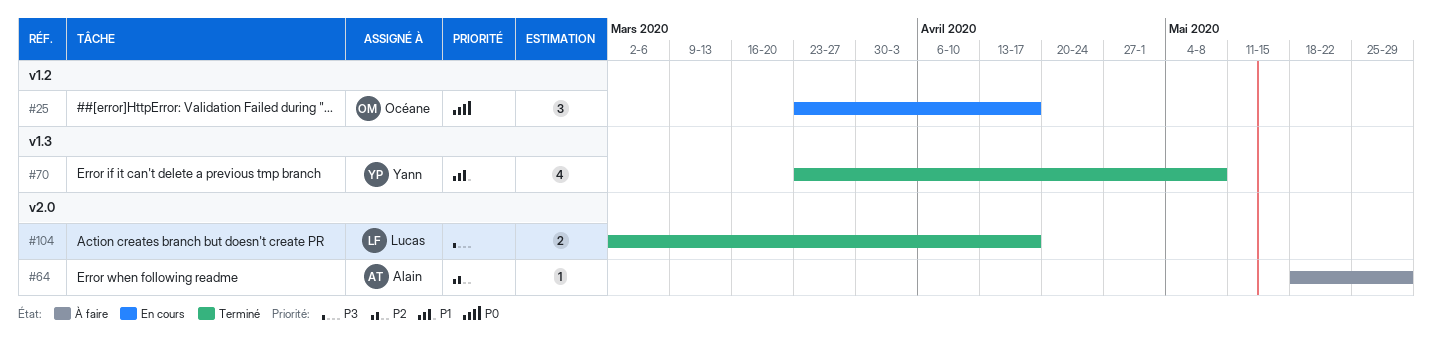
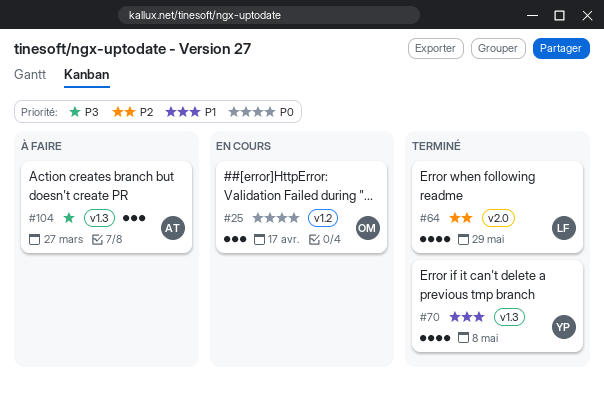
#64, status: À faire -> Terminé
#64, owner: Alain -> Lucas
#64, estimate: 1 -> 4
#104, status: Terminé -> À faire
#104, owner: Lucas -> Alain
#104, label: v2.0 -> v1.3
#104, estimate: 2 -> 3
#104, due: Apr 17 -> Mar 27

